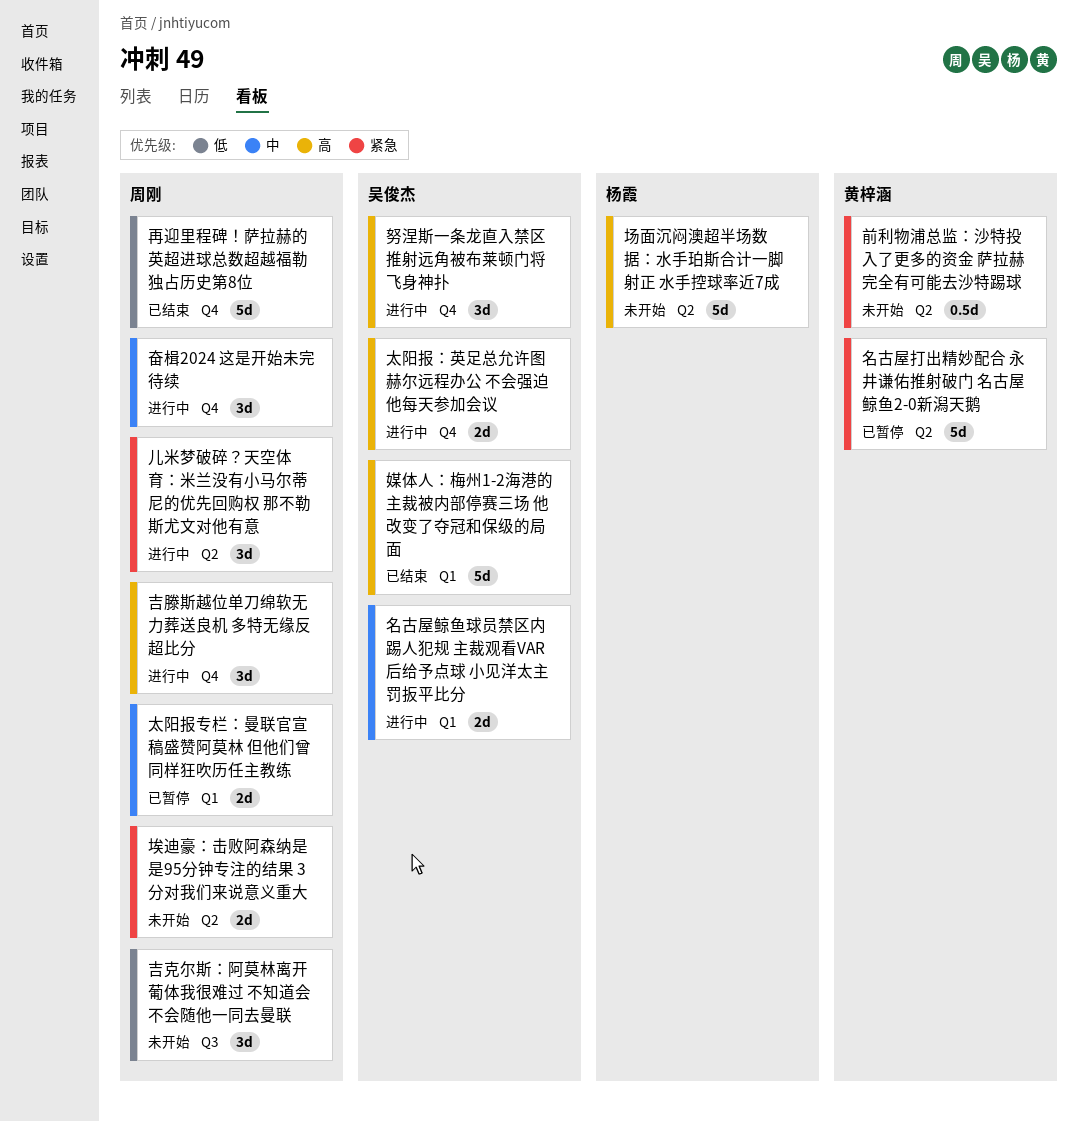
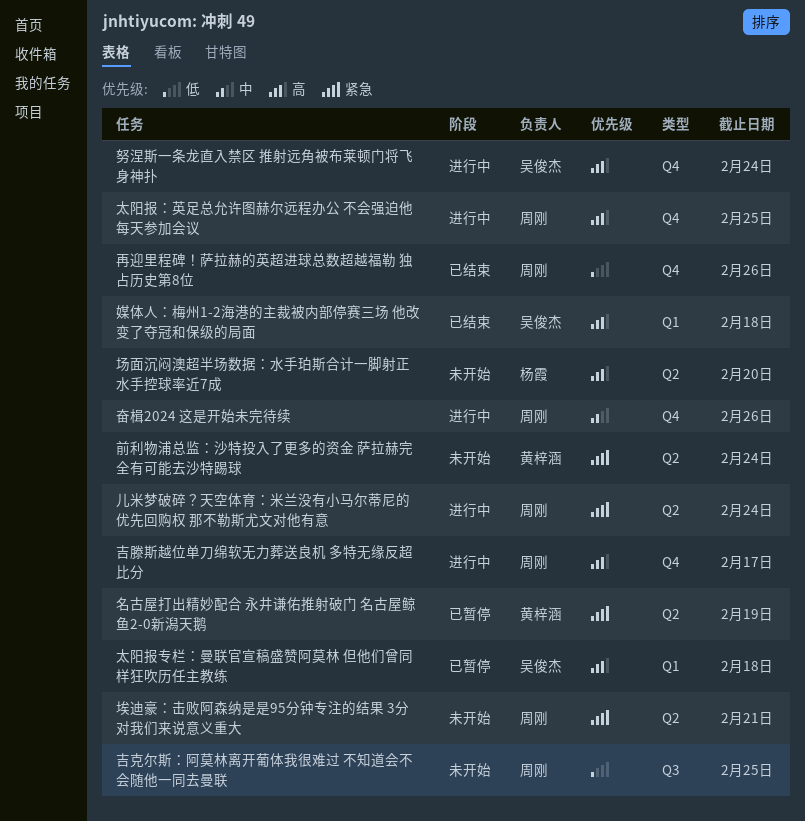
名古屋鲸鱼球员禁区内踢人犯规 主裁观看VAR后给予点球 小见洋太主罚扳平比分: present -> none
太阳报专栏：曼联官宣稿盛赞阿莫林 但他们曾同样狂吹历任主教练, owner: 周刚 -> 吴俊杰
太阳报专栏：曼联官宣稿盛赞阿莫林 但他们曾同样狂吹历任主教练, priority: 中 -> 高
太阳报：英足总允许图赫尔远程办公 不会强迫他每天参加会议, owner: 吴俊杰 -> 周刚

